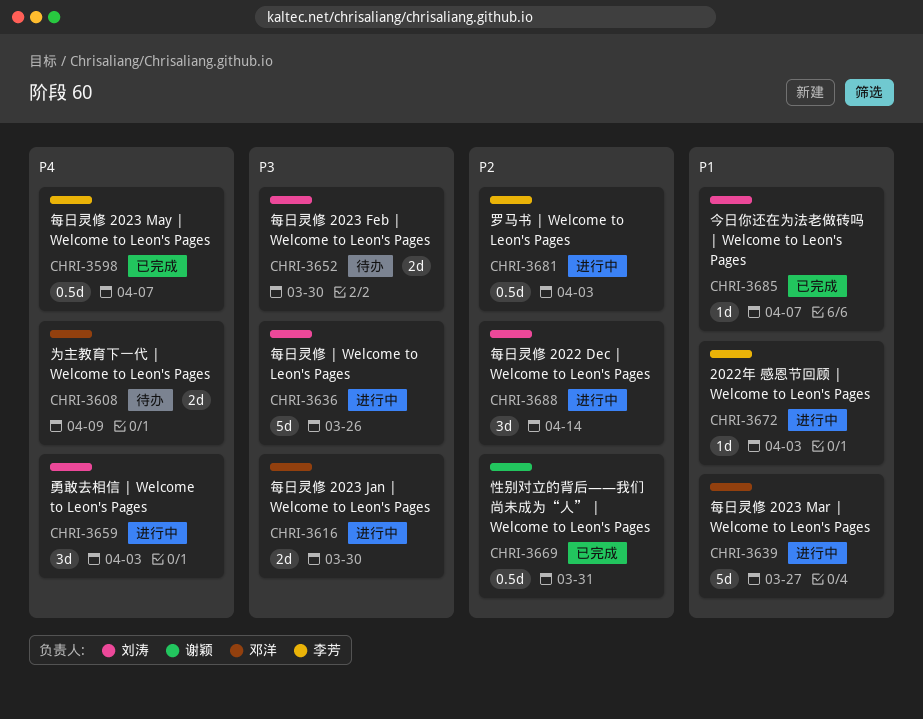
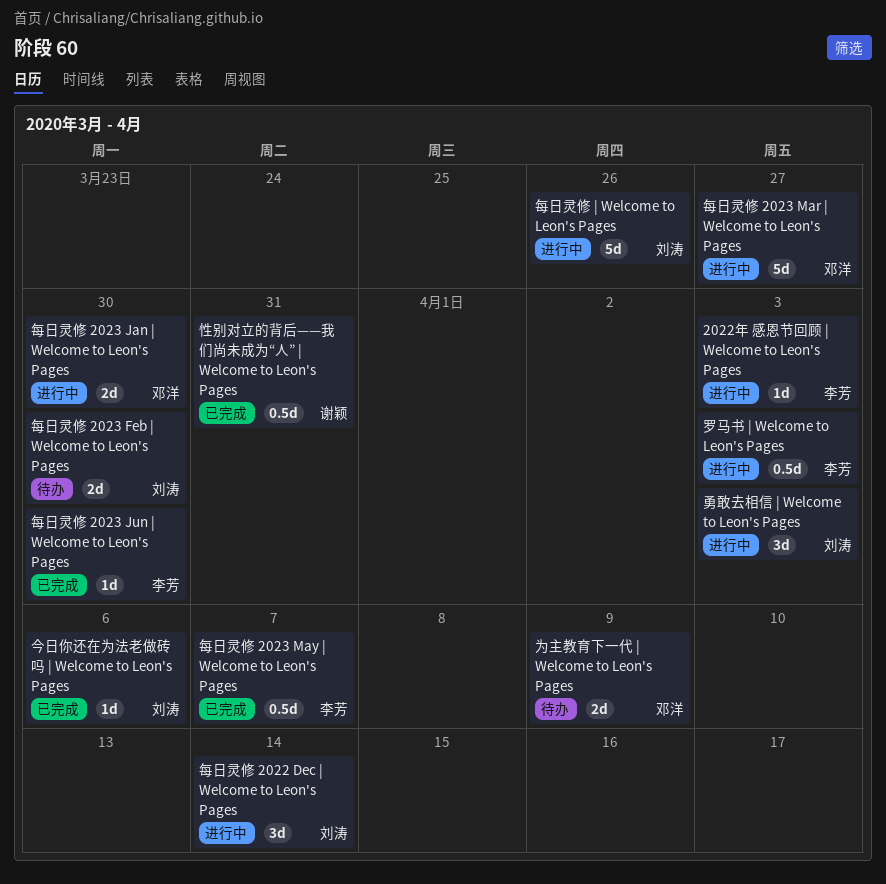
今日你还在为法老做砖吗 | Welcome to Leon's Pages, due: Apr 7 -> Apr 6
每日灵修 2023 Jun | Welcome to Leon's Pages: none -> present

